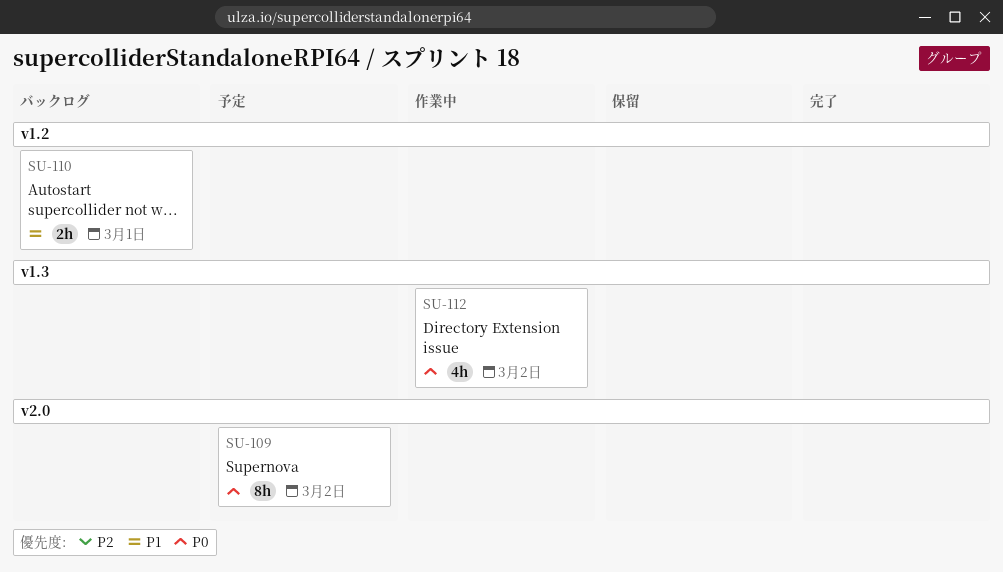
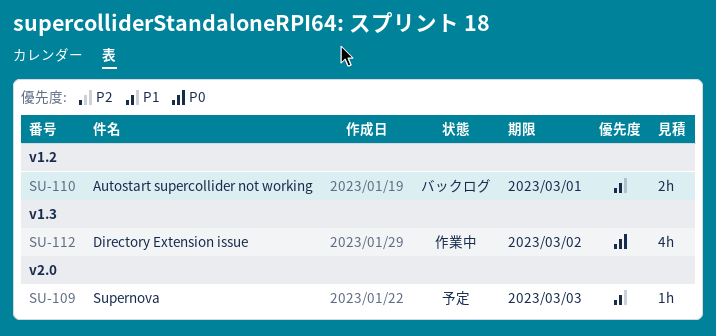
SU-109, priority: P0 -> P1
SU-109, estimate: 8h -> 1h
SU-109, due: Mar 2 -> Mar 3

